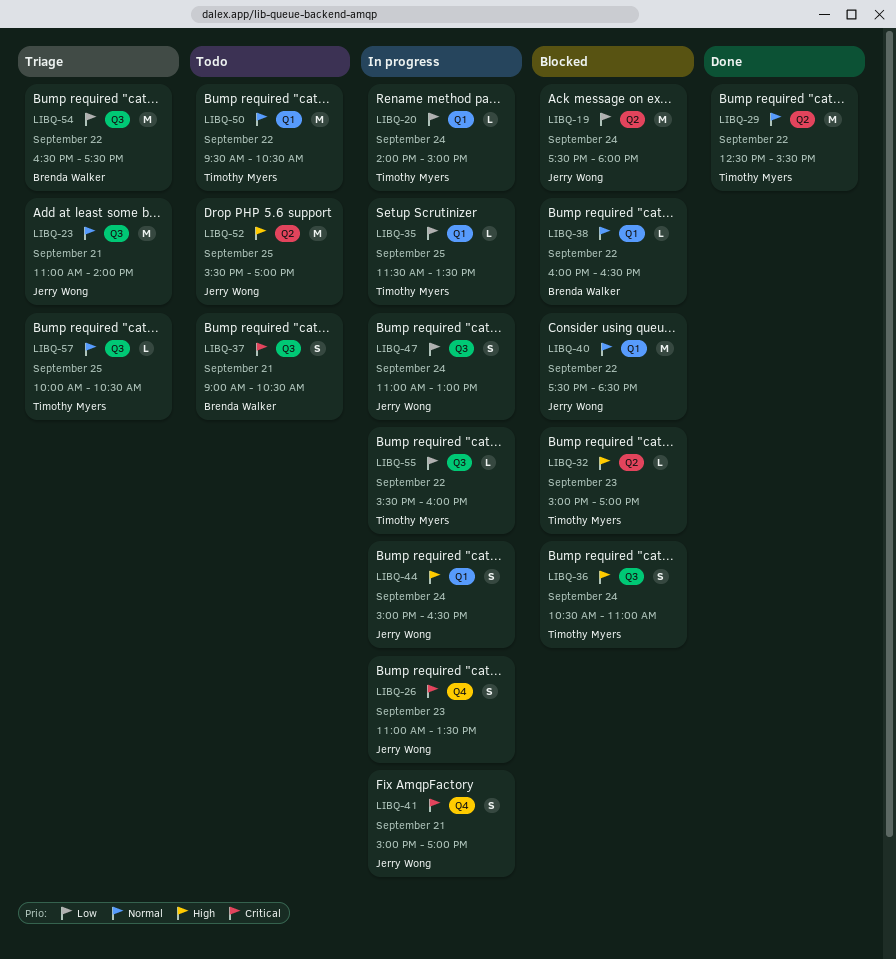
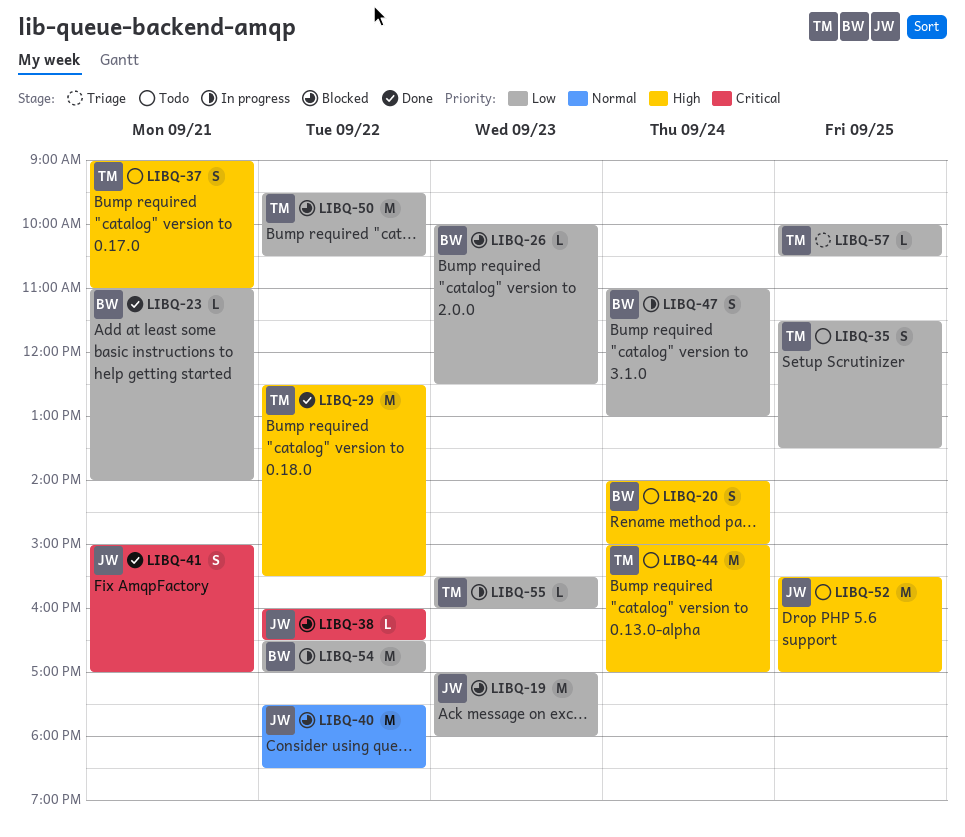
LIBQ-19, day: Sep 24 -> Sep 23
LIBQ-19, begins: 17:30 -> 17:00
LIBQ-20, status: In progress -> Todo
LIBQ-20, owner: Timothy Myers -> Brenda Walker
LIBQ-20, priority: Low -> High
LIBQ-20, estimate: L -> S
LIBQ-23, status: Triage -> Done
LIBQ-23, owner: Jerry Wong -> Brenda Walker
LIBQ-23, priority: Normal -> Low
LIBQ-23, estimate: M -> L
LIBQ-26, status: In progress -> Blocked
LIBQ-26, owner: Jerry Wong -> Brenda Walker
LIBQ-26, priority: Critical -> Low
LIBQ-26, estimate: S -> L
LIBQ-26, begins: 11:00 -> 10:00
LIBQ-26, ends: 13:30 -> 12:30
LIBQ-29, priority: Normal -> High
LIBQ-32: present -> none
LIBQ-35, status: In progress -> Todo
LIBQ-35, estimate: L -> S
LIBQ-36: present -> none
LIBQ-37, owner: Brenda Walker -> Timothy Myers
LIBQ-37, priority: Critical -> High
LIBQ-37, ends: 10:30 -> 11:00
LIBQ-38, owner: Brenda Walker -> Jerry Wong
LIBQ-38, priority: Normal -> Critical
LIBQ-41, status: In progress -> Done
LIBQ-44, status: In progress -> Todo
LIBQ-44, owner: Jerry Wong -> Timothy Myers
LIBQ-44, estimate: S -> M
LIBQ-44, ends: 16:30 -> 17:00
LIBQ-47, owner: Jerry Wong -> Brenda Walker
LIBQ-50, status: Todo -> Blocked
LIBQ-50, priority: Normal -> Low
LIBQ-54, status: Triage -> In progress
LIBQ-54, ends: 17:30 -> 17:00
LIBQ-55, day: Sep 22 -> Sep 23
LIBQ-57, priority: Normal -> Low

